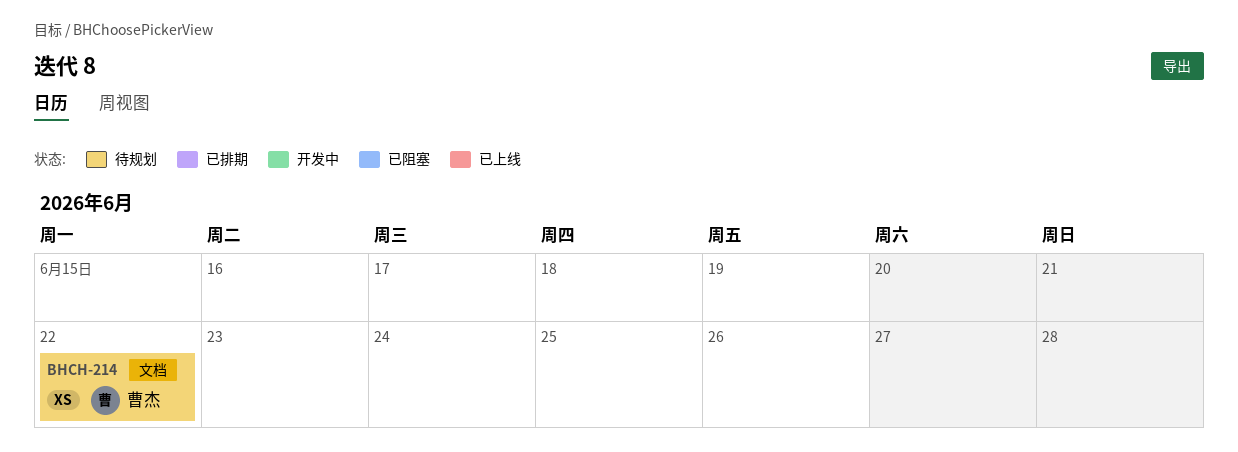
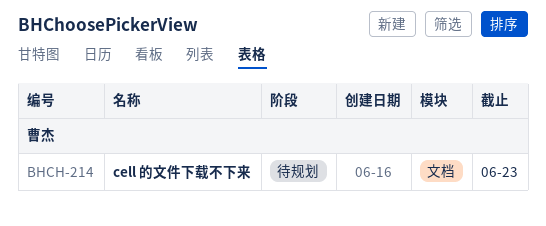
BHCH-214, due: Jun 22 -> Jun 23

